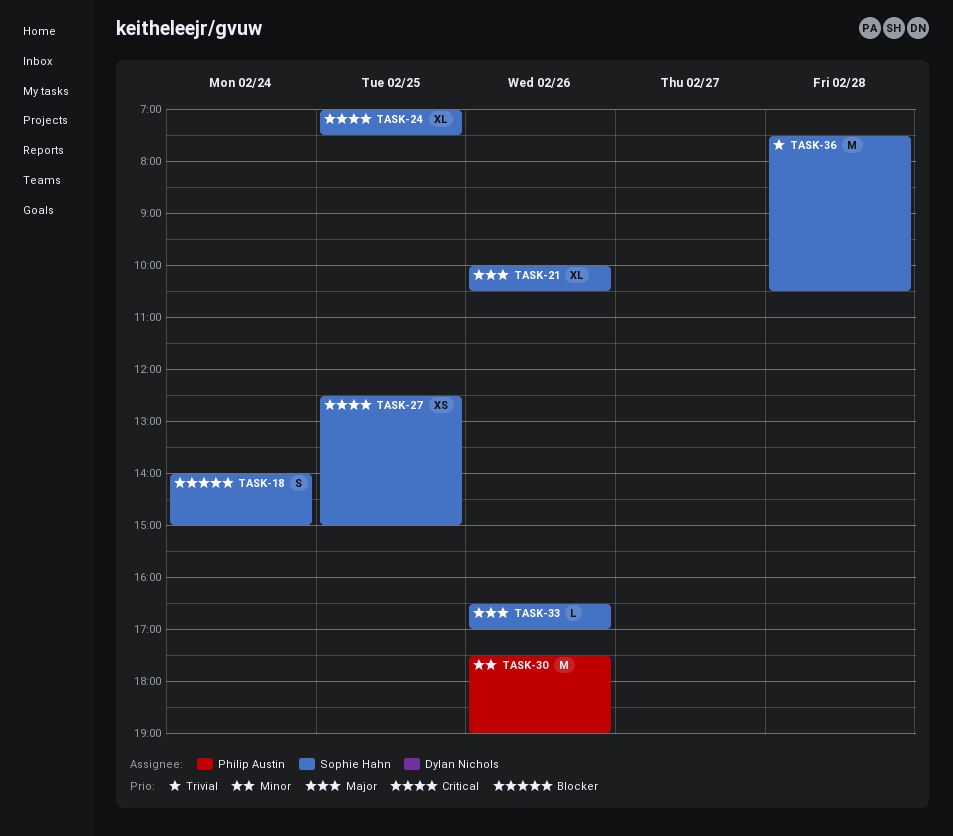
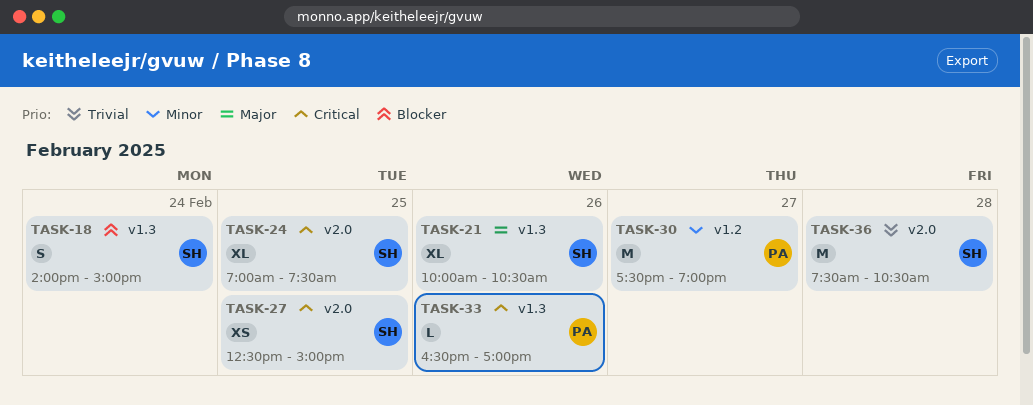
TASK-30, day: Feb 26 -> Feb 27
TASK-33, owner: Sophie Hahn -> Philip Austin
TASK-33, priority: Major -> Critical

